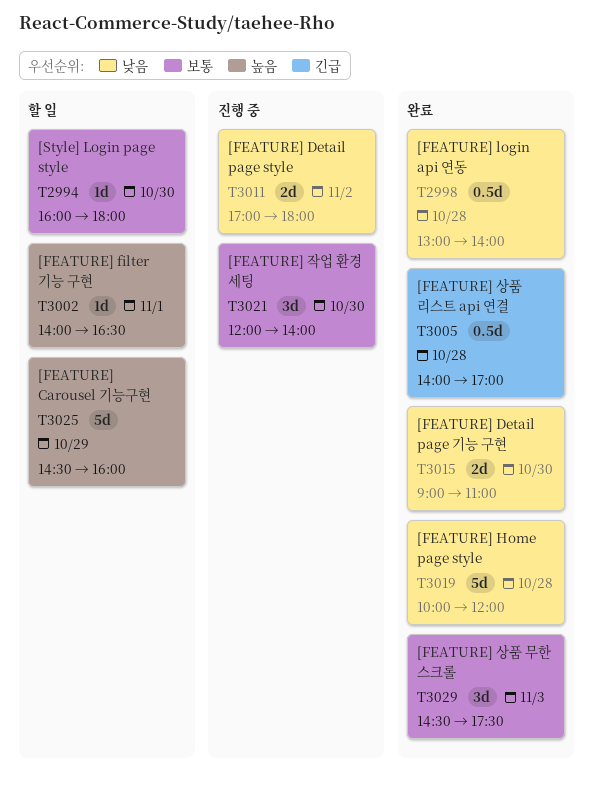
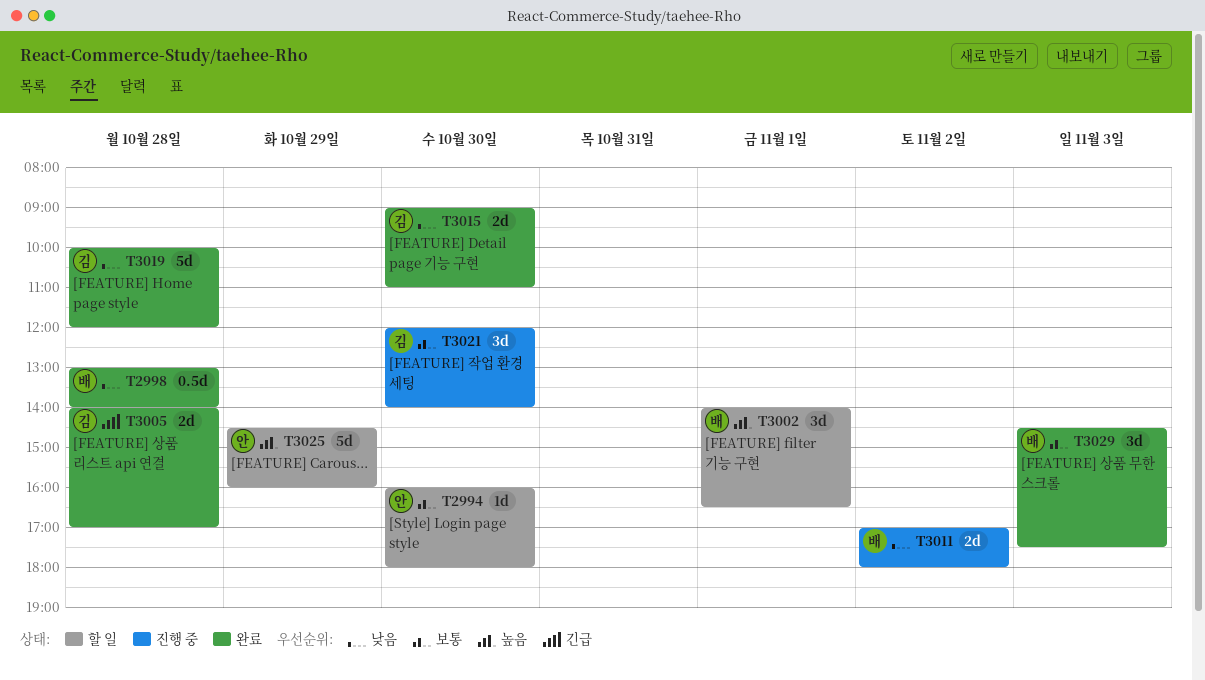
T3002, estimate: 1d -> 3d
T3005, estimate: 0.5d -> 2d

